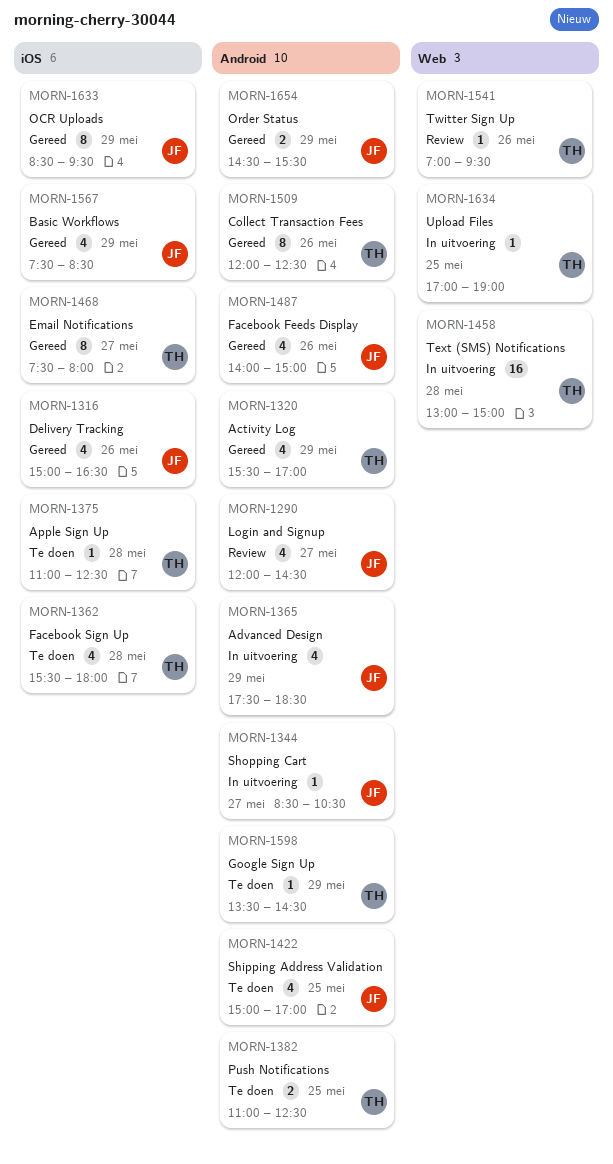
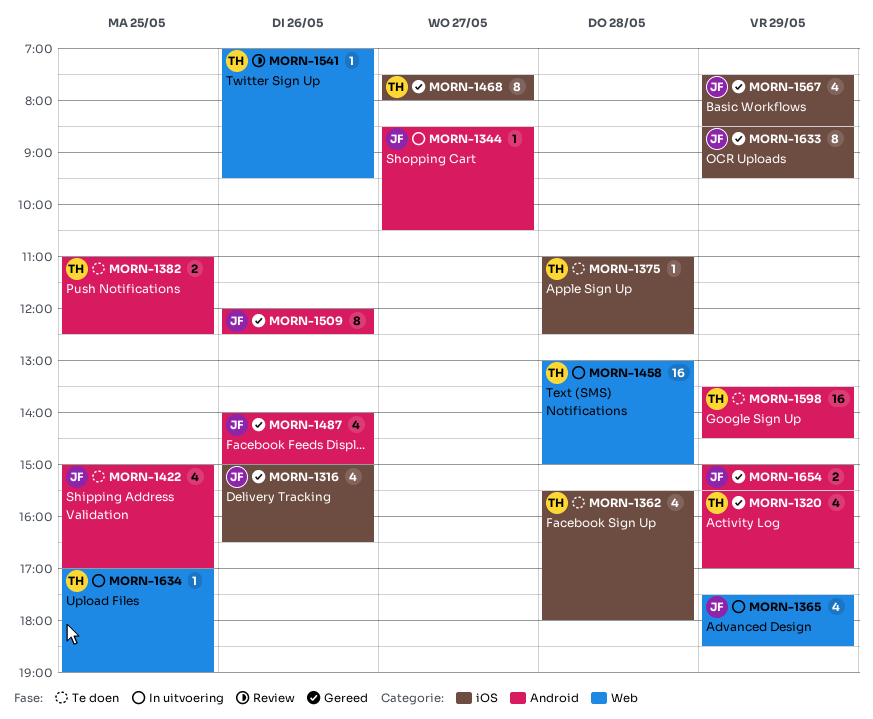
MORN-1290: present -> none
MORN-1365, label: Android -> Web
MORN-1509, owner: TH -> JF
MORN-1598, estimate: 1 -> 16
MORN-1654, begins: 14:30 -> 15:00

